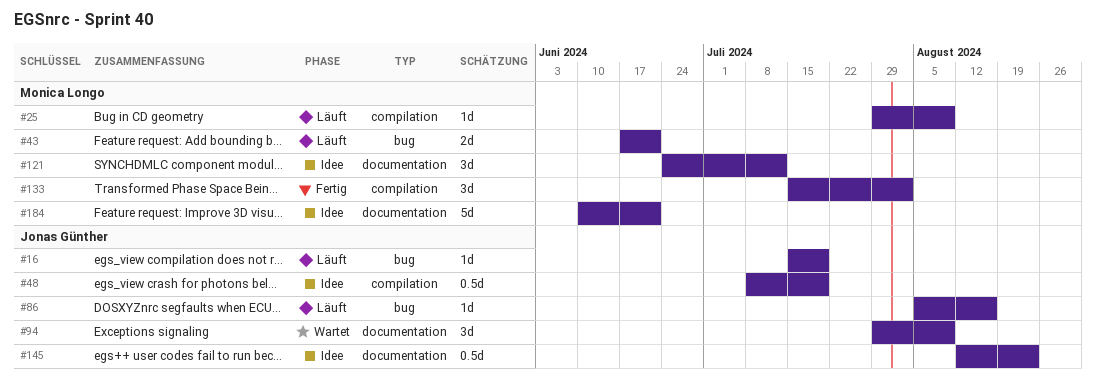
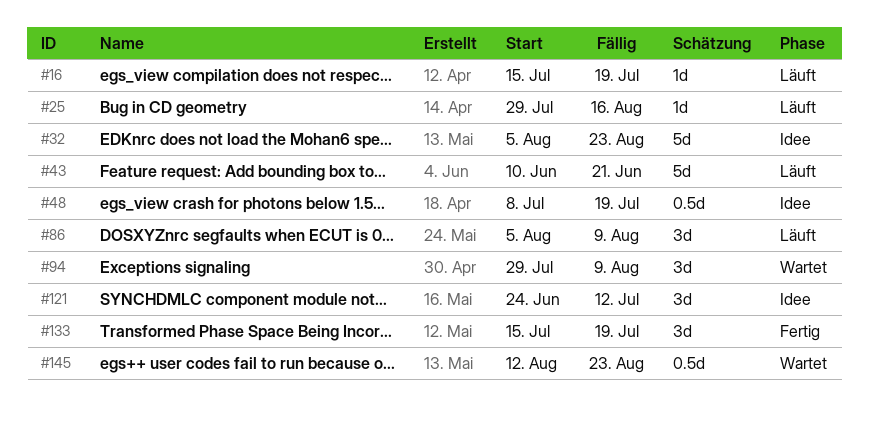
#25, due: Aug 9 -> Aug 16
#32: none -> present
#43, estimate: 2d -> 5d
#43, start: Jun 17 -> Jun 10
#86, estimate: 1d -> 3d
#86, due: Aug 16 -> Aug 9
#133, due: Aug 2 -> Jul 19
#145, status: Idee -> Wartet
#184: present -> none

